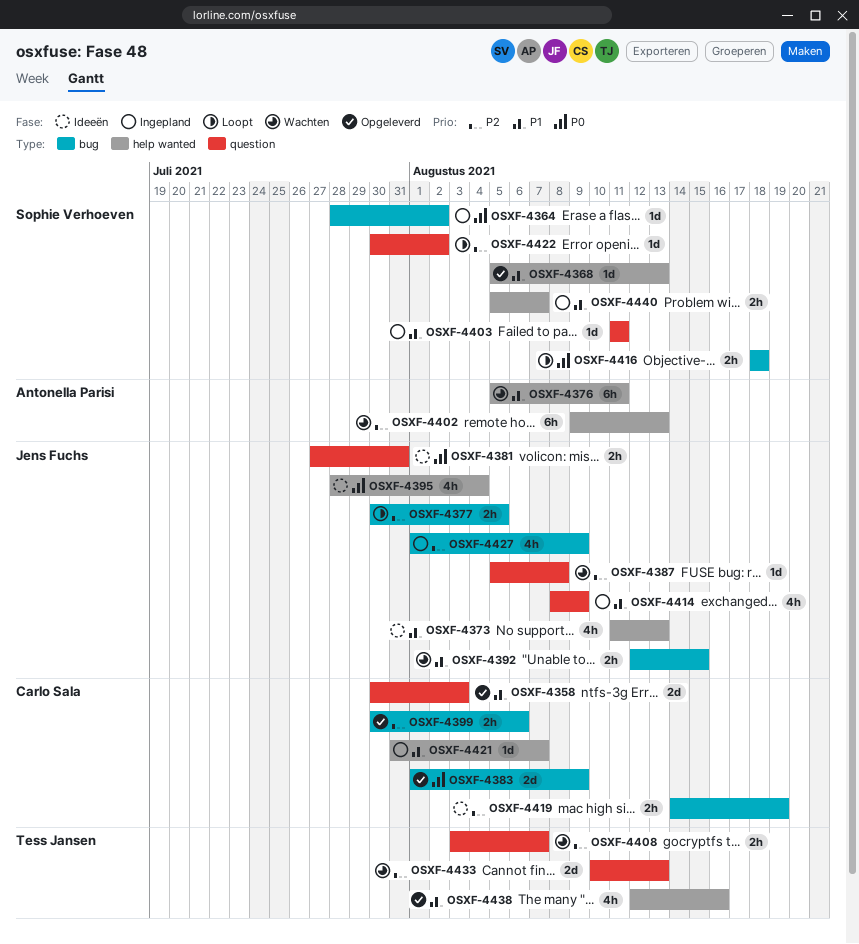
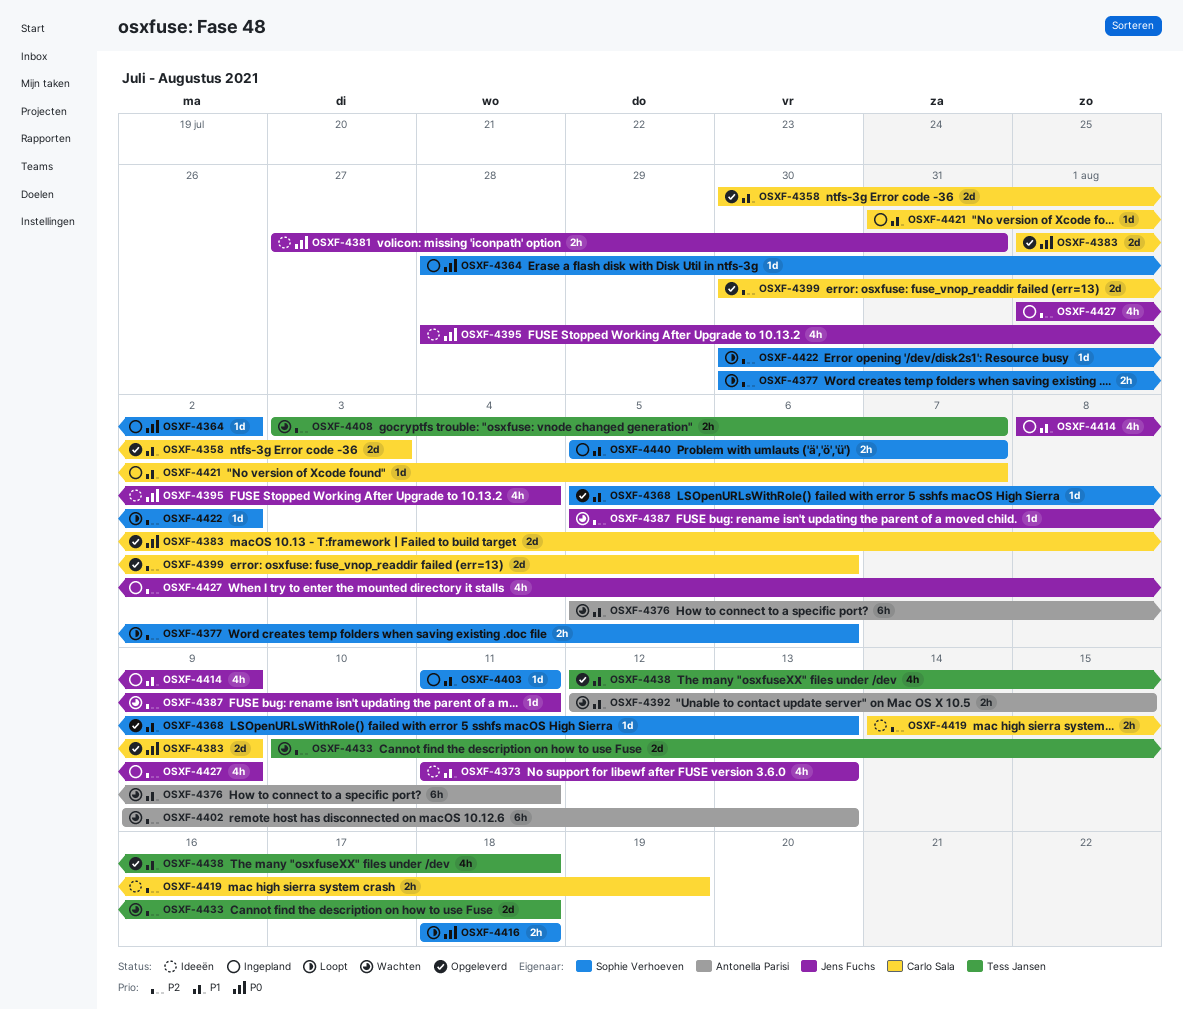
OSXF-4377, owner: Jens Fuchs -> Sophie Verhoeven
OSXF-4377, due: Aug 5 -> Aug 6
OSXF-4387, due: Aug 8 -> Aug 11
OSXF-4392, owner: Jens Fuchs -> Antonella Parisi
OSXF-4399, estimate: 2h -> 2d
OSXF-4433, due: Aug 13 -> Aug 18
OSXF-4438, due: Aug 16 -> Aug 18

